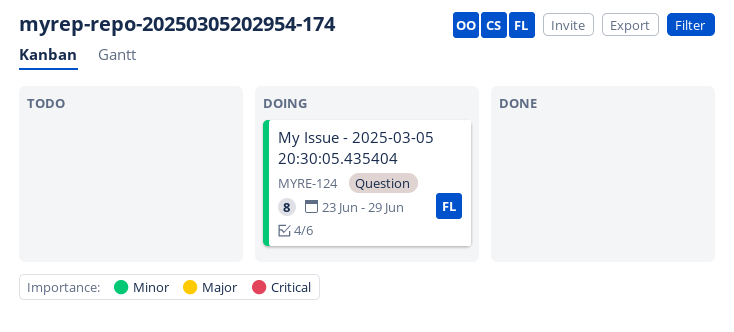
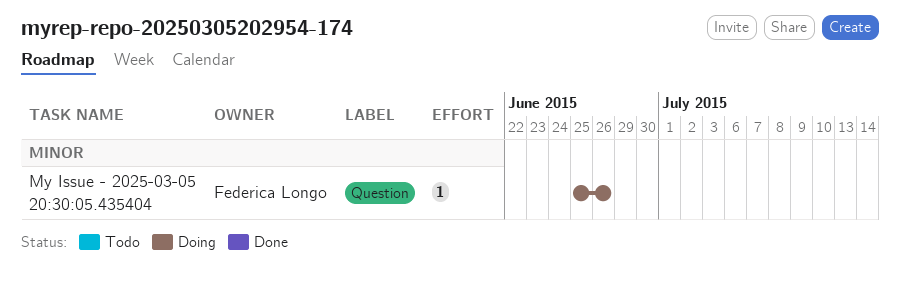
My Issue - 2025-03-05 20:30:05.435404, estimate: 8 -> 1
My Issue - 2025-03-05 20:30:05.435404, start: Jun 23 -> Jun 25
My Issue - 2025-03-05 20:30:05.435404, due: Jun 29 -> Jun 26

